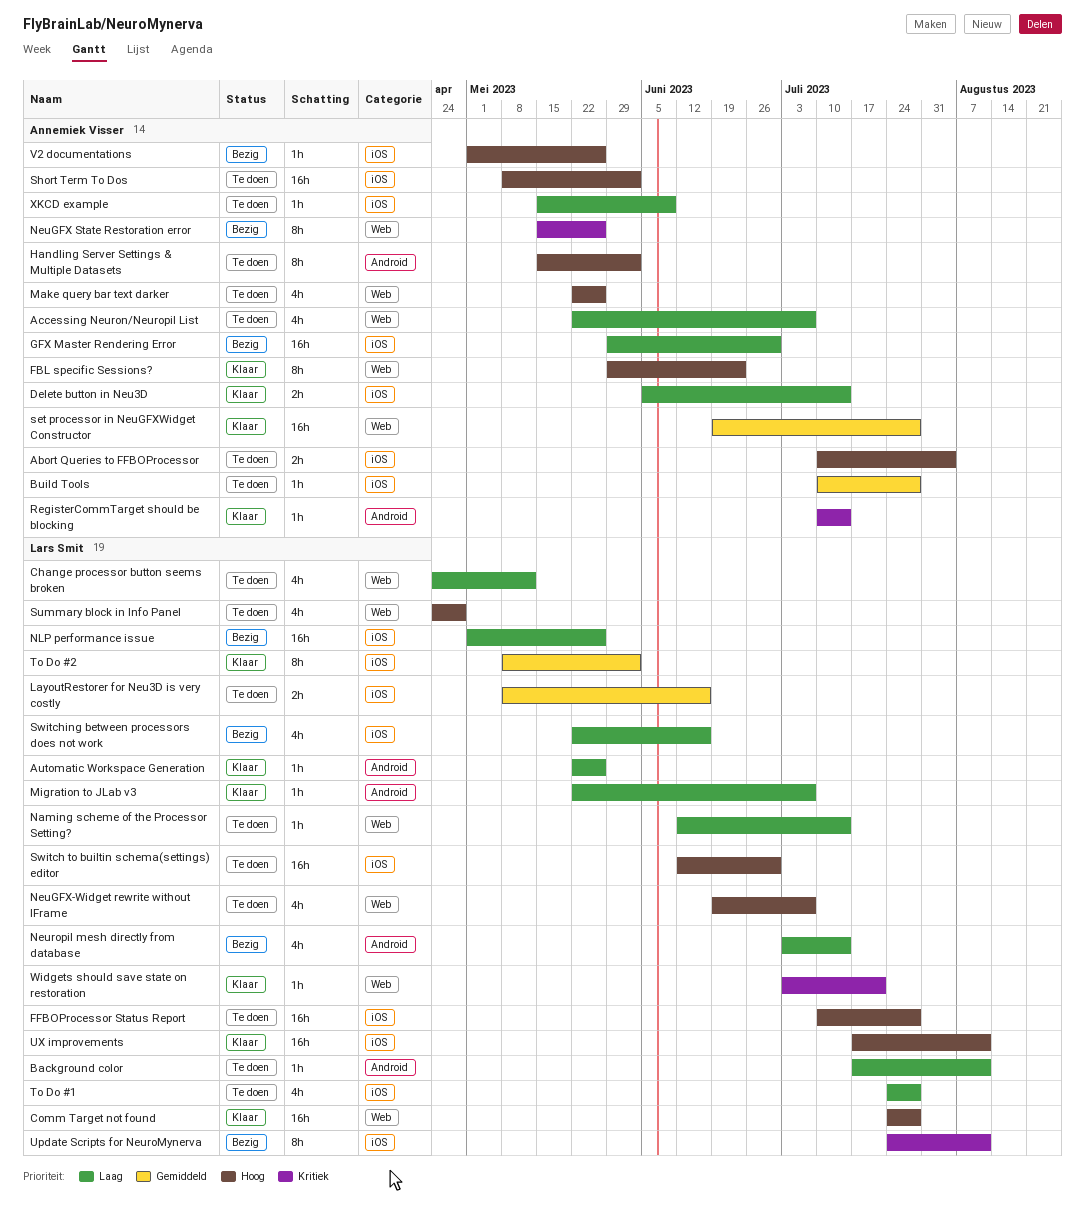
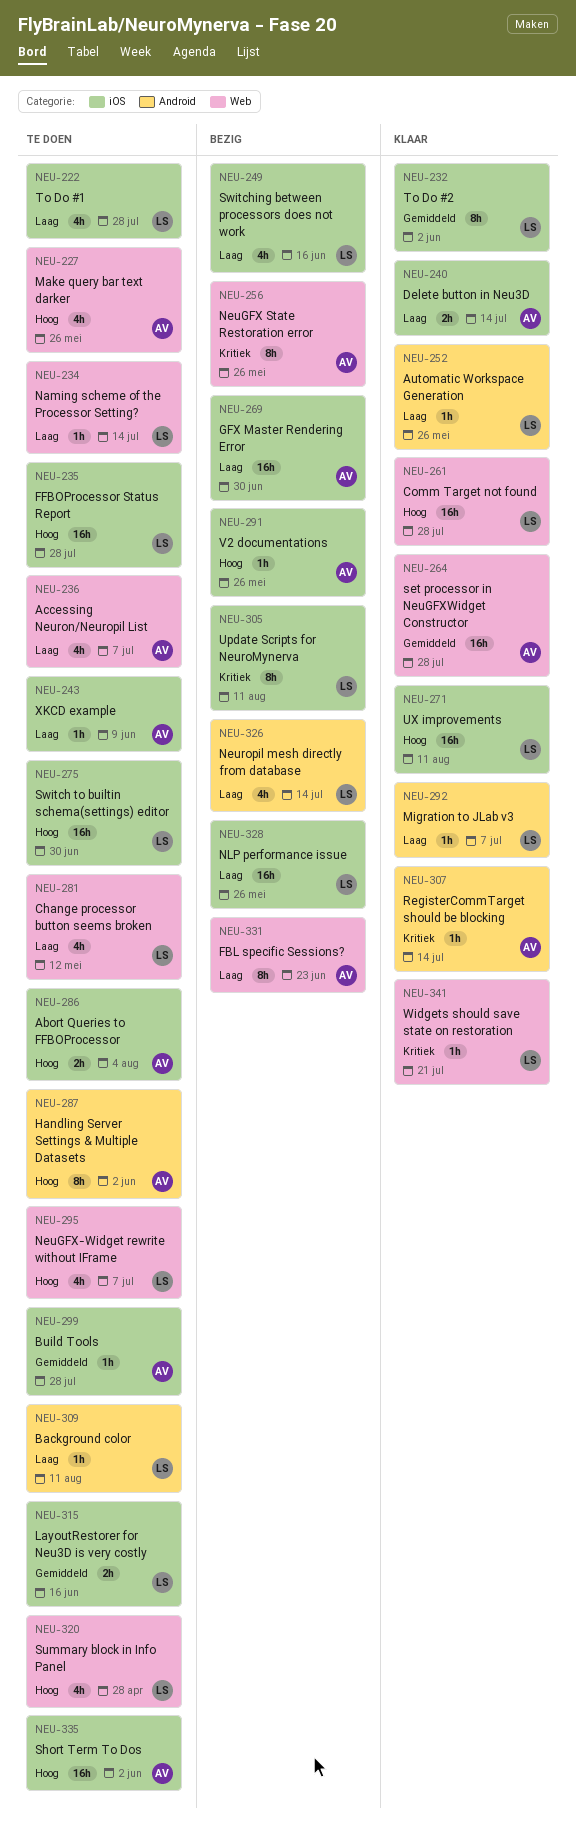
FBL specific Sessions?, status: Klaar -> Bezig
FBL specific Sessions?, priority: Hoog -> Laag

